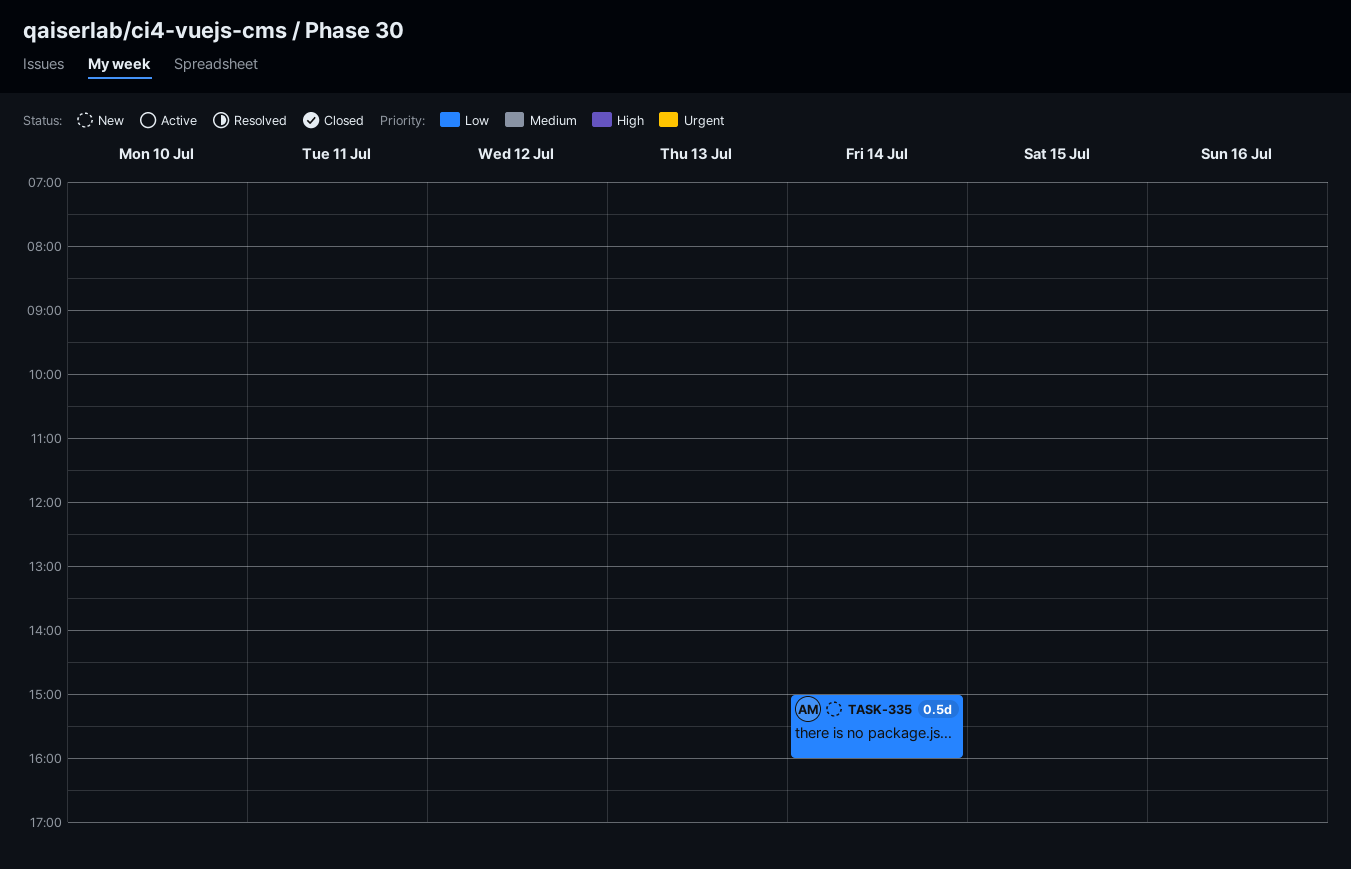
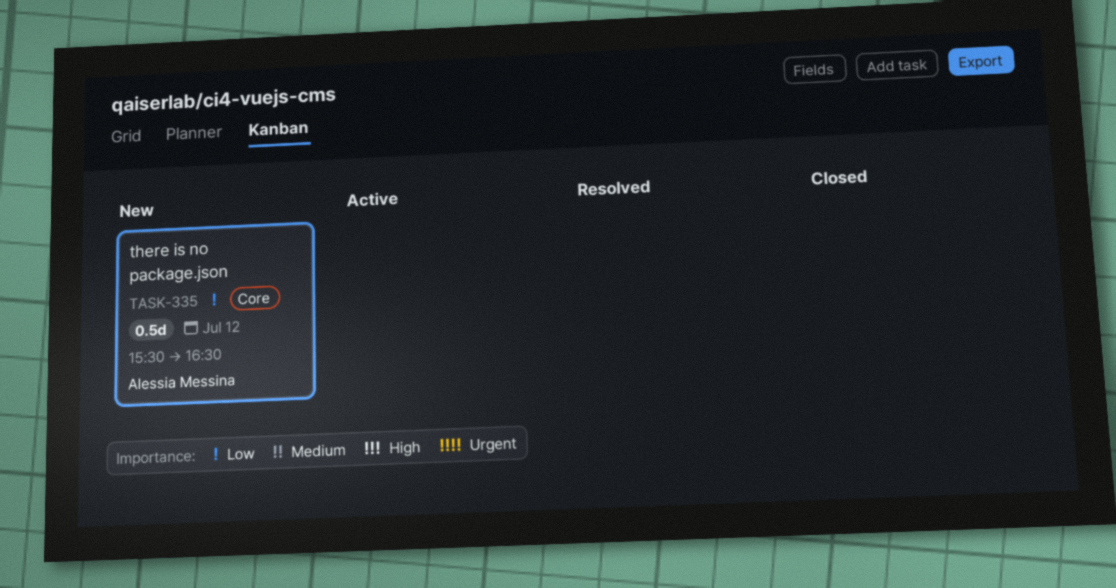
TASK-335, day: Jul 14 -> Jul 12
TASK-335, begins: 15:00 -> 15:30
TASK-335, ends: 16:00 -> 16:30

